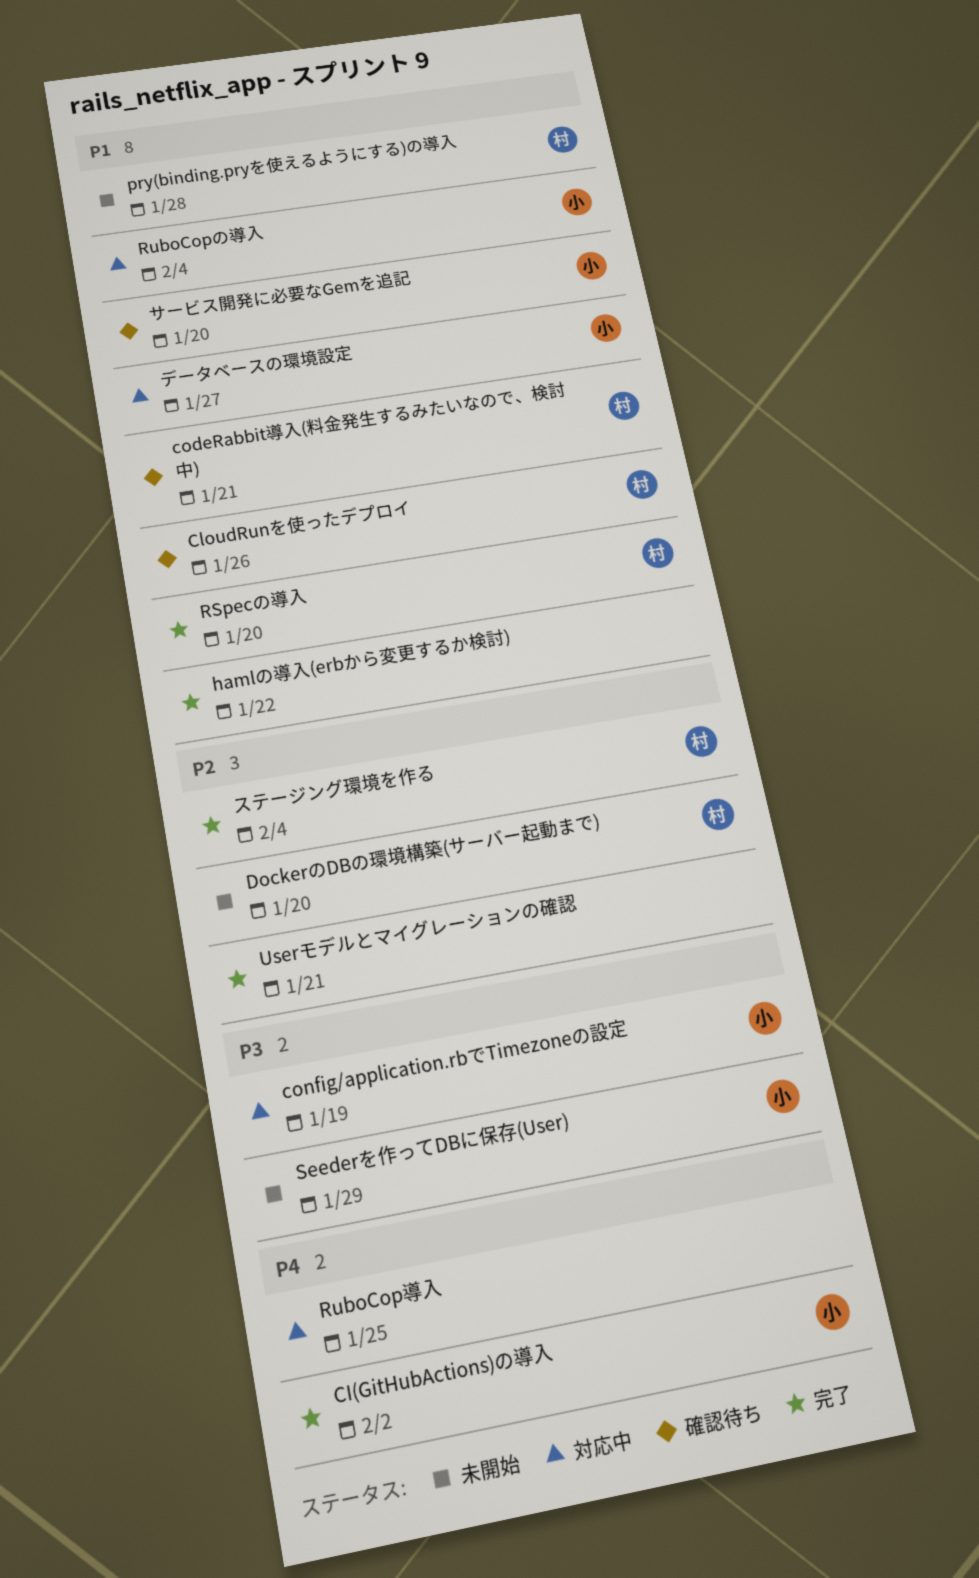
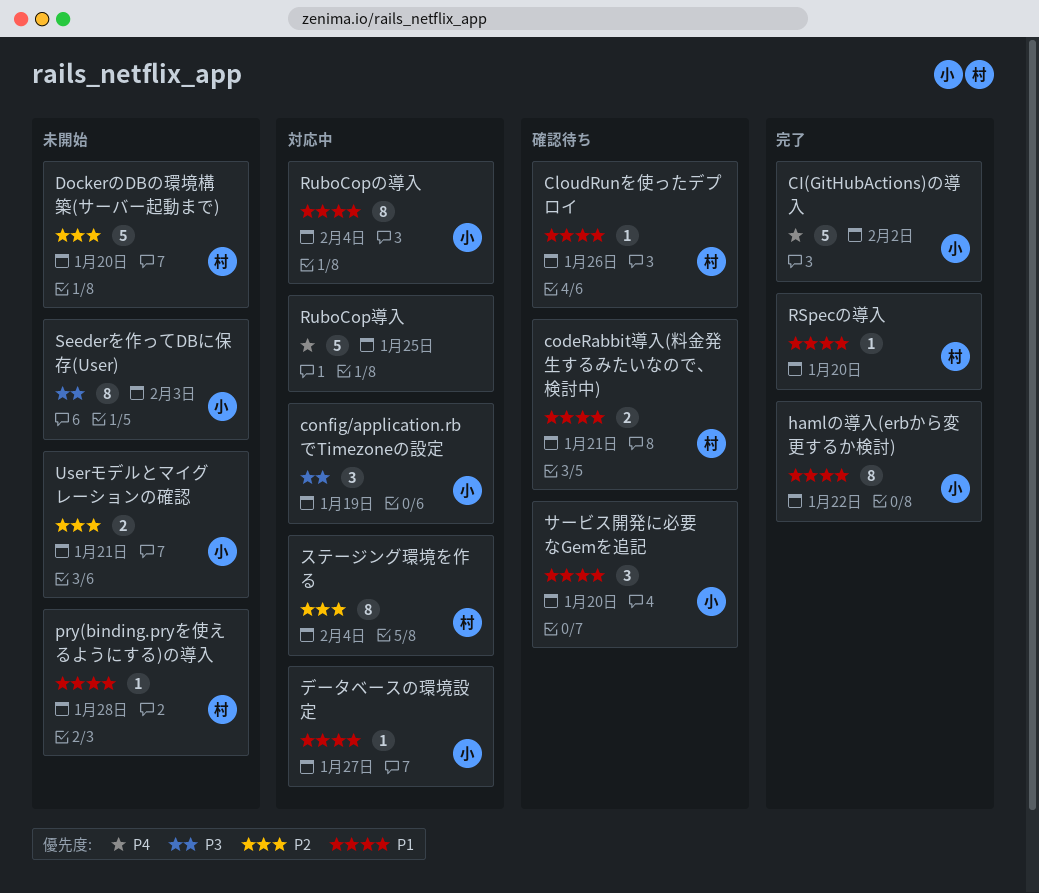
hamlの導入(erbから変更するか検討), owner: none -> 小
Seederを作ってDBに保存(User), due: Jan 29 -> Feb 3
Userモデルとマイグレーションの確認, status: 完了 -> 未開始
Userモデルとマイグレーションの確認, owner: none -> 小
ステージング環境を作る, status: 完了 -> 対応中

